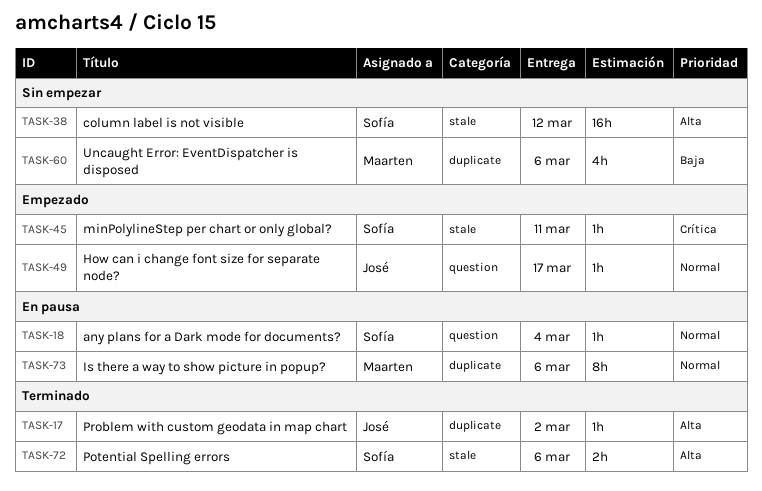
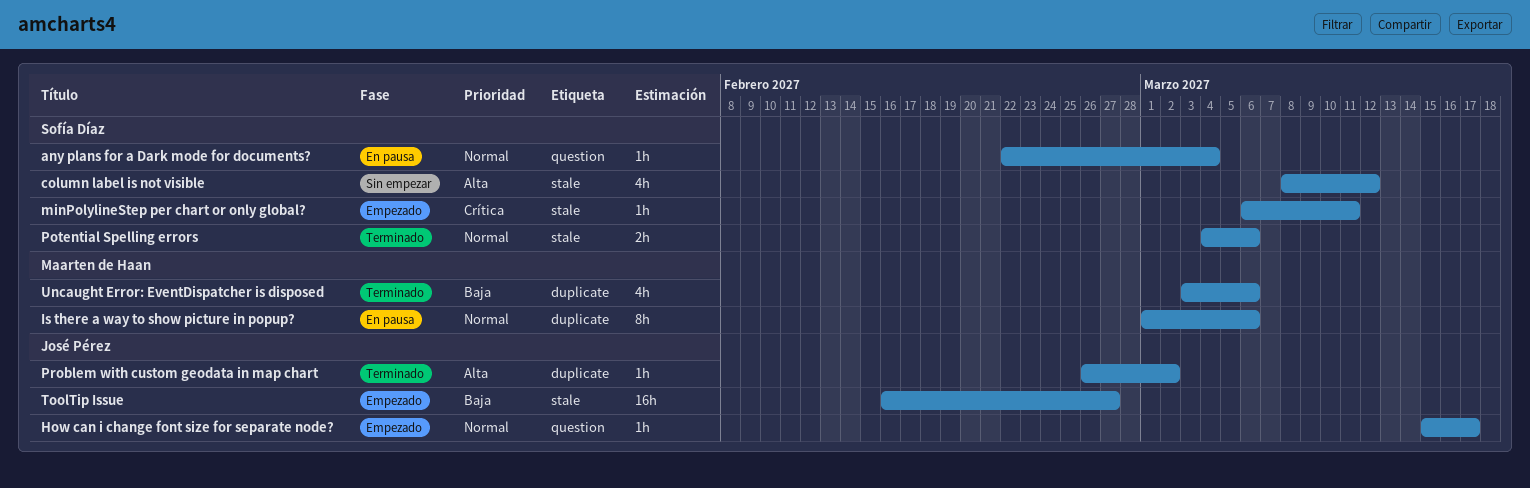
column label is not visible, estimate: 16h -> 4h
Potential Spelling errors, priority: Alta -> Normal
ToolTip Issue: none -> present
Uncaught Error: EventDispatcher is disposed, status: Sin empezar -> Terminado

